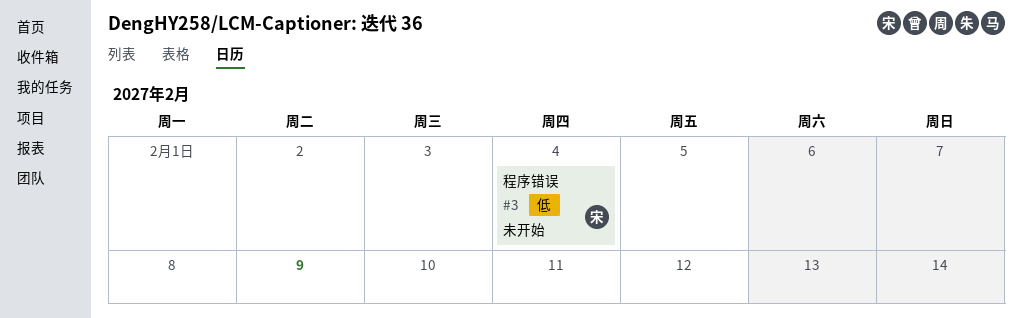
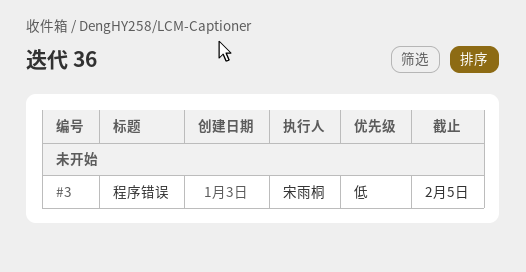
#3, due: Feb 4 -> Feb 5

